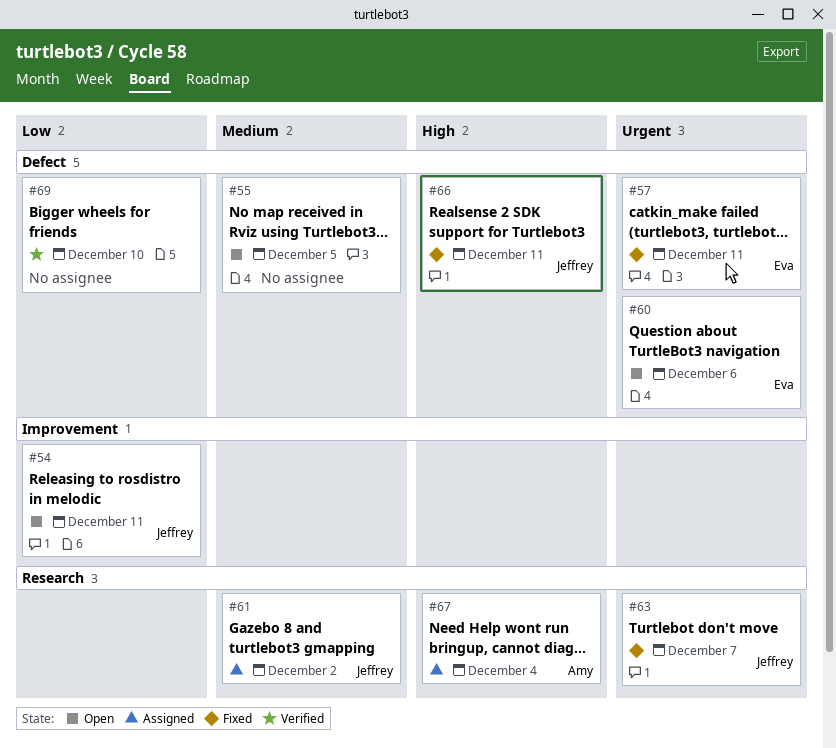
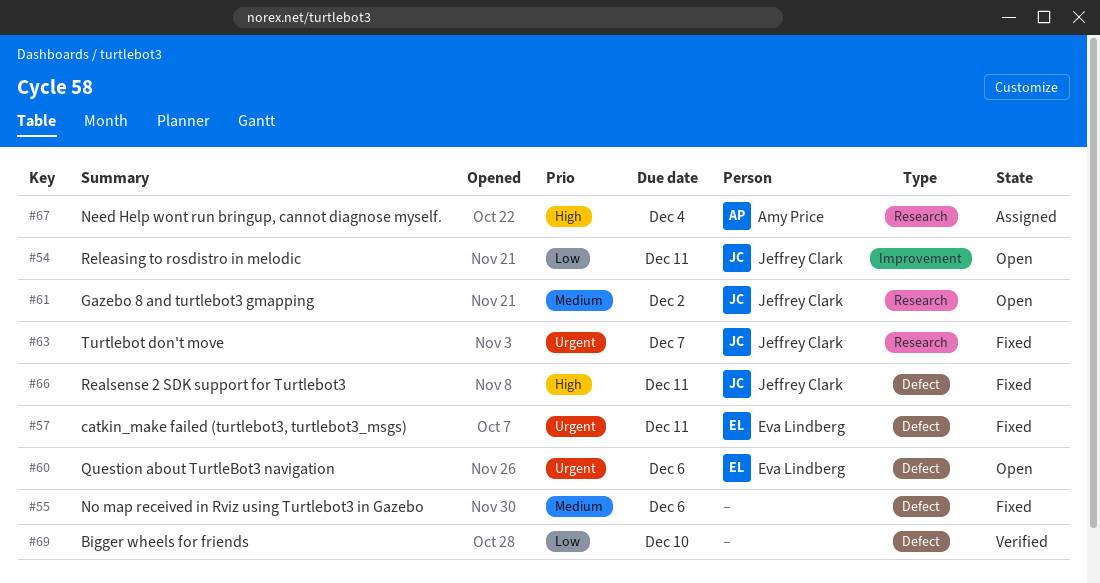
#55, status: Open -> Fixed
#55, due: Dec 5 -> Dec 6
#61, status: Assigned -> Open

